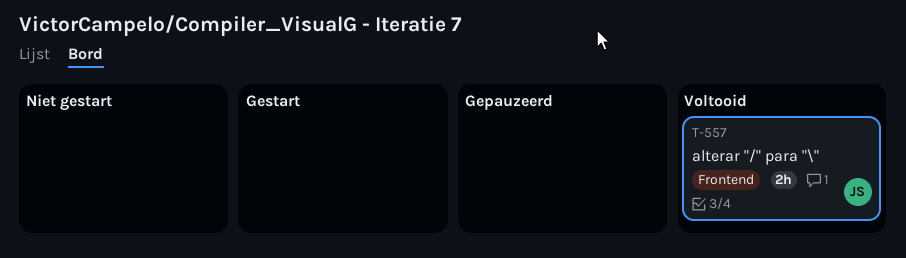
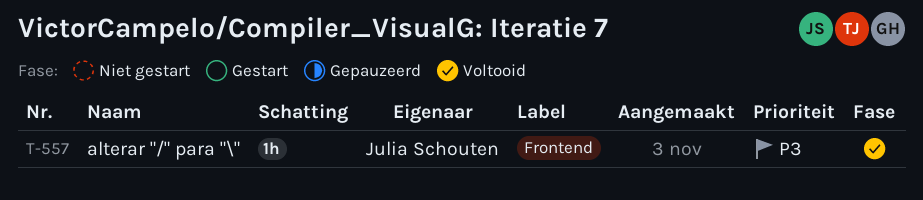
T-557, estimate: 2h -> 1h

